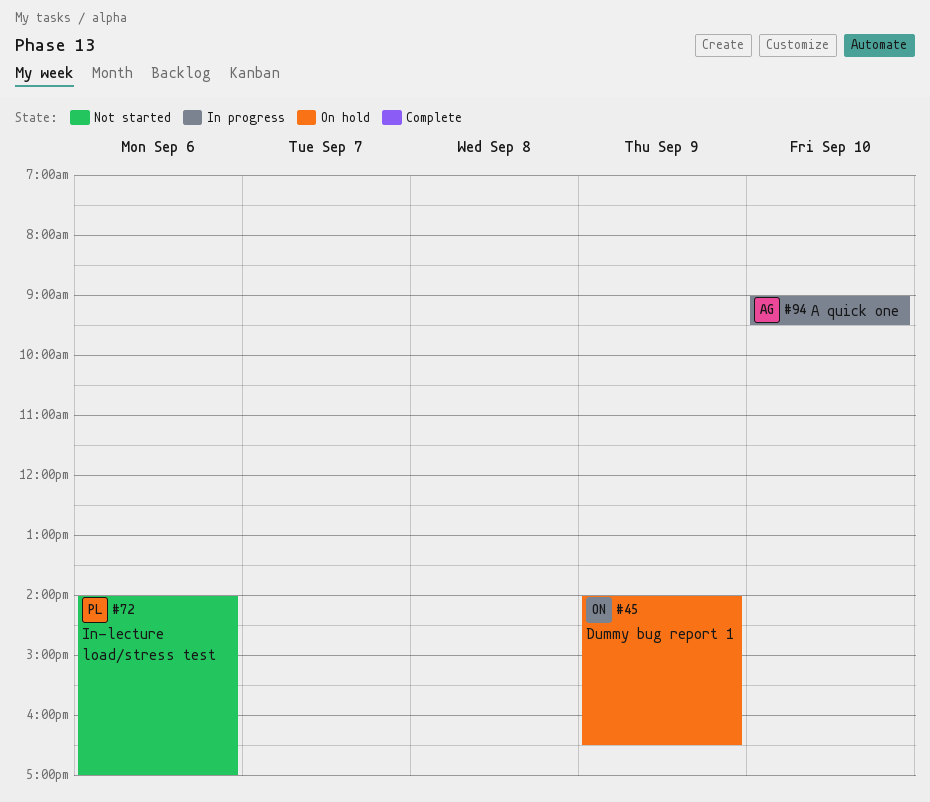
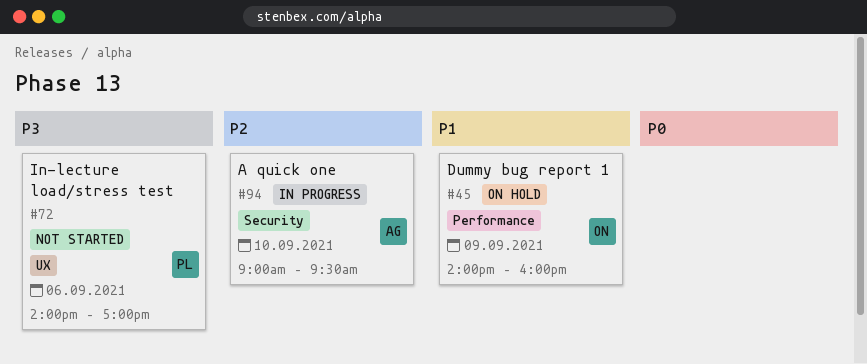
#45, ends: 16:30 -> 16:00

